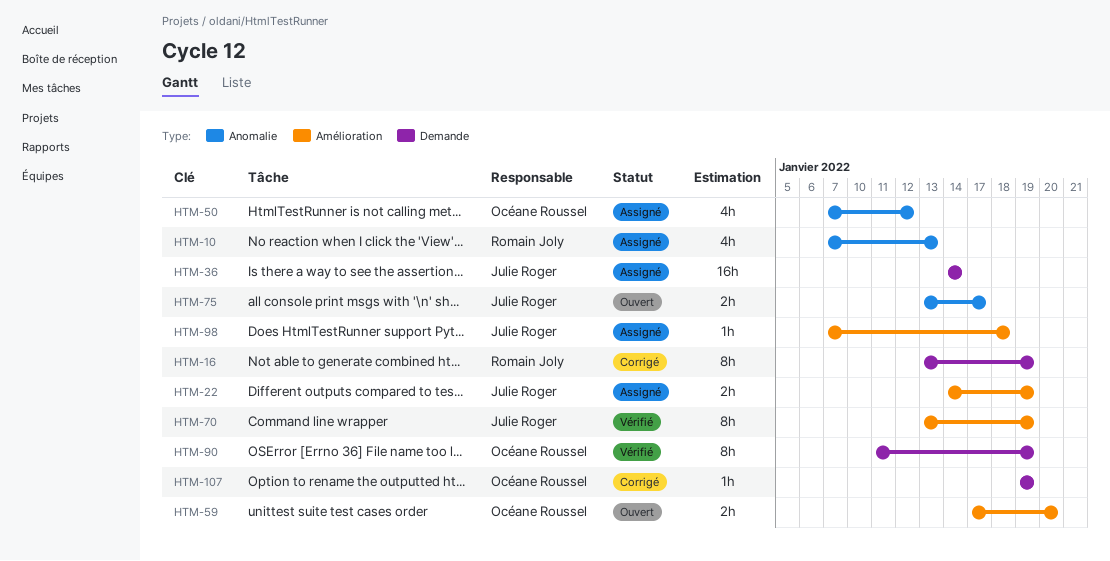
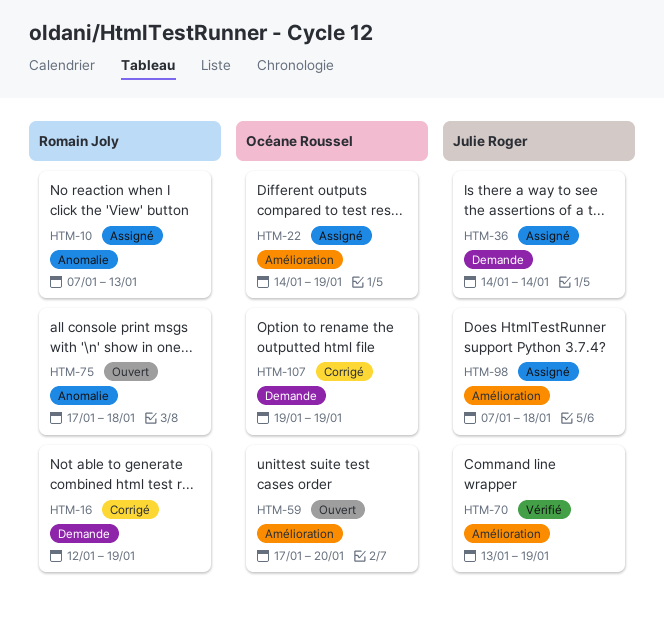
HTM-16, start: Jan 13 -> Jan 12
HTM-22, owner: Julie Roger -> Océane Roussel
HTM-50: present -> none
HTM-75, owner: Julie Roger -> Romain Joly
HTM-75, start: Jan 13 -> Jan 17
HTM-75, due: Jan 17 -> Jan 18
HTM-90: present -> none

